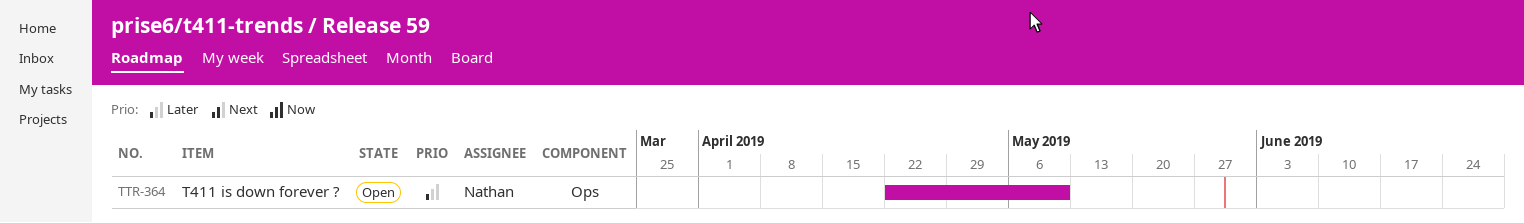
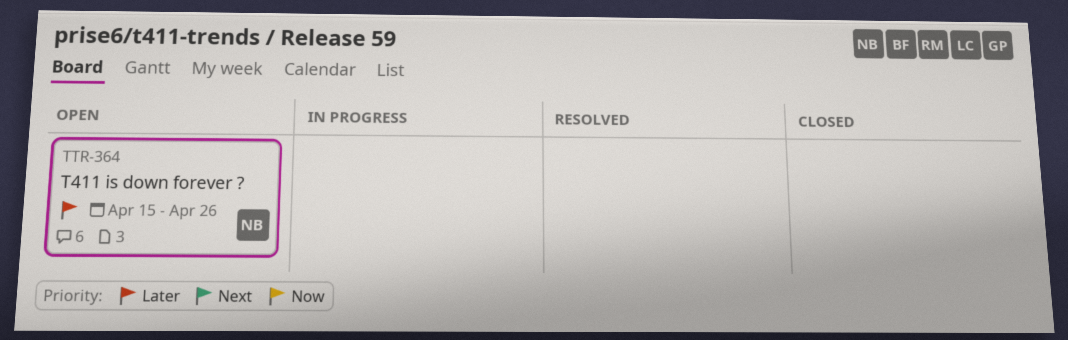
TTR-364, start: Apr 22 -> Apr 15
TTR-364, due: May 10 -> Apr 26

